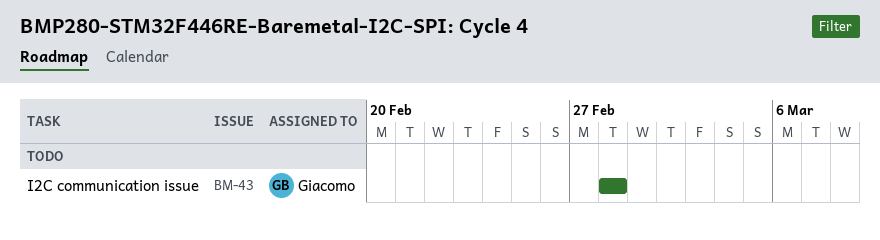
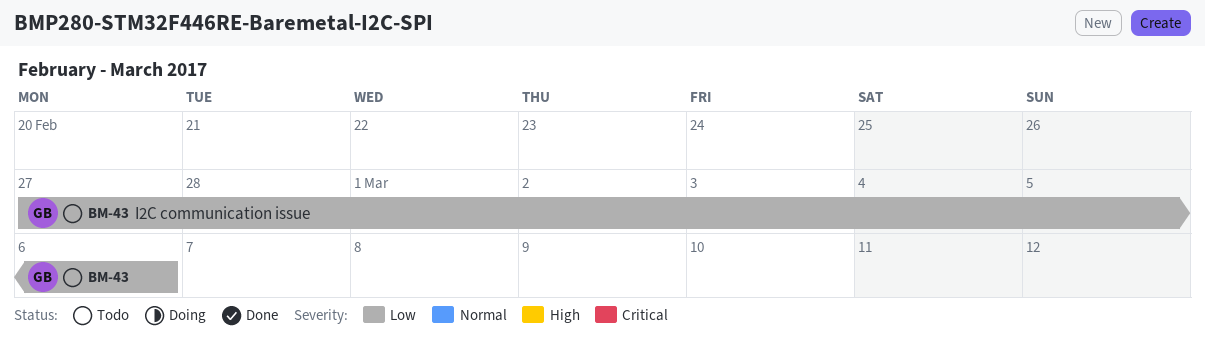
BM-43, start: Feb 28 -> Feb 27
BM-43, due: Feb 28 -> Mar 6

